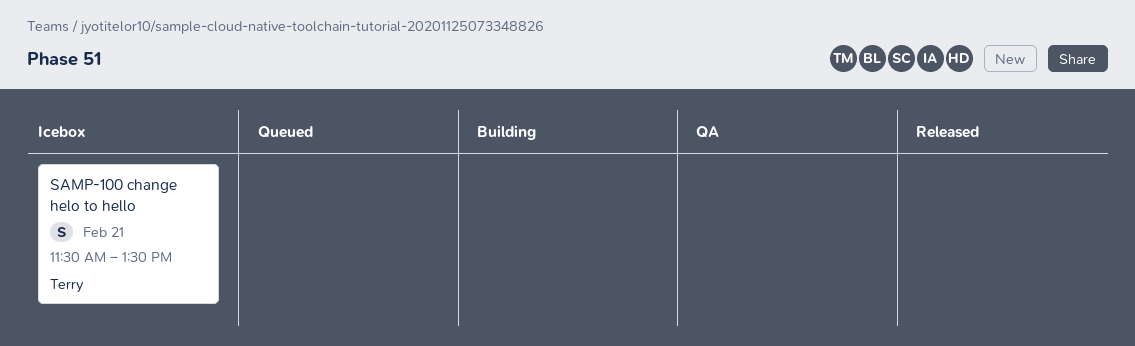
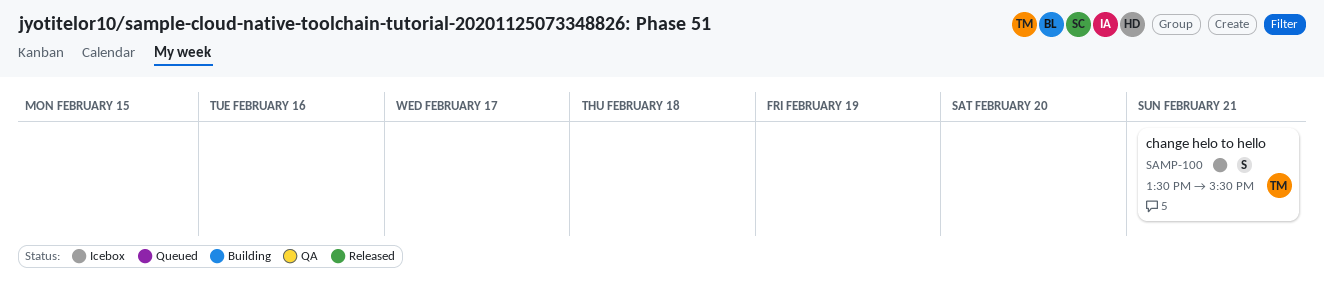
SAMP-100, begins: 11:30 -> 13:30
SAMP-100, ends: 13:30 -> 15:30

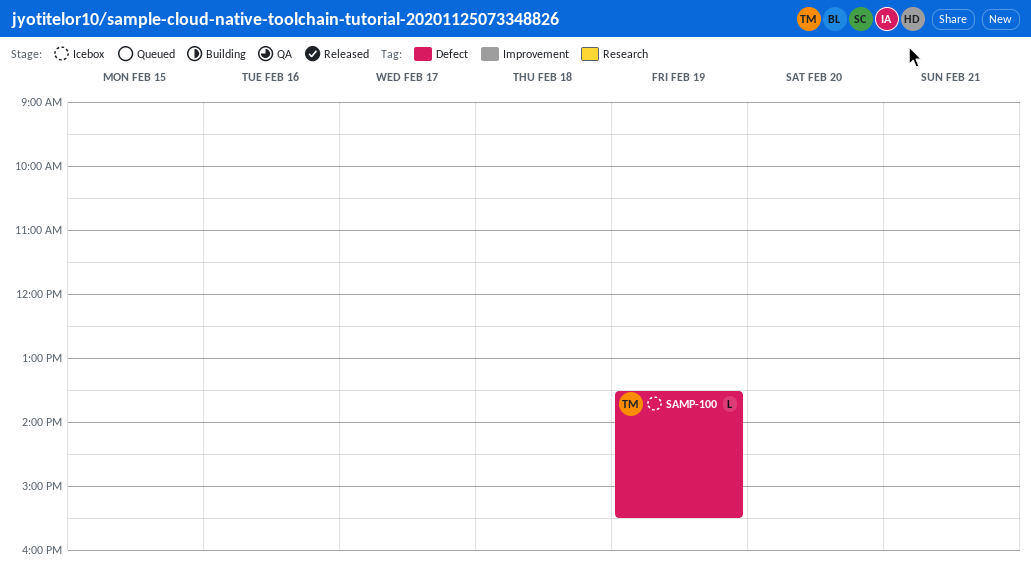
SAMP-100, estimate: S -> L
SAMP-100, day: Feb 21 -> Feb 19

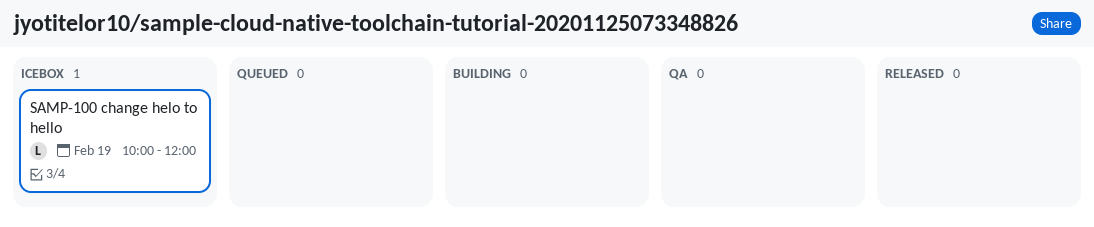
SAMP-100, begins: 13:30 -> 10:00
SAMP-100, ends: 15:30 -> 12:00

